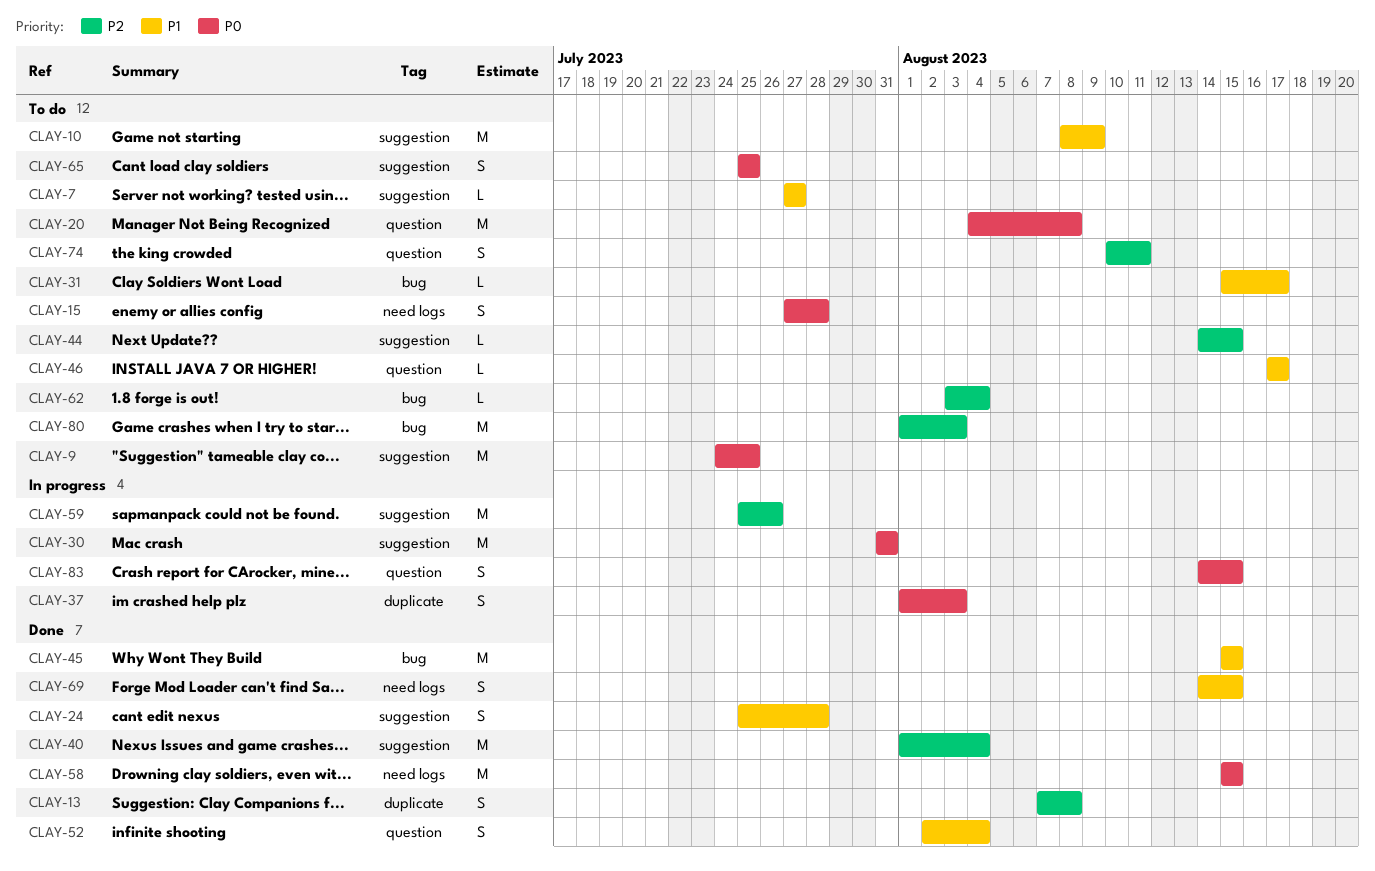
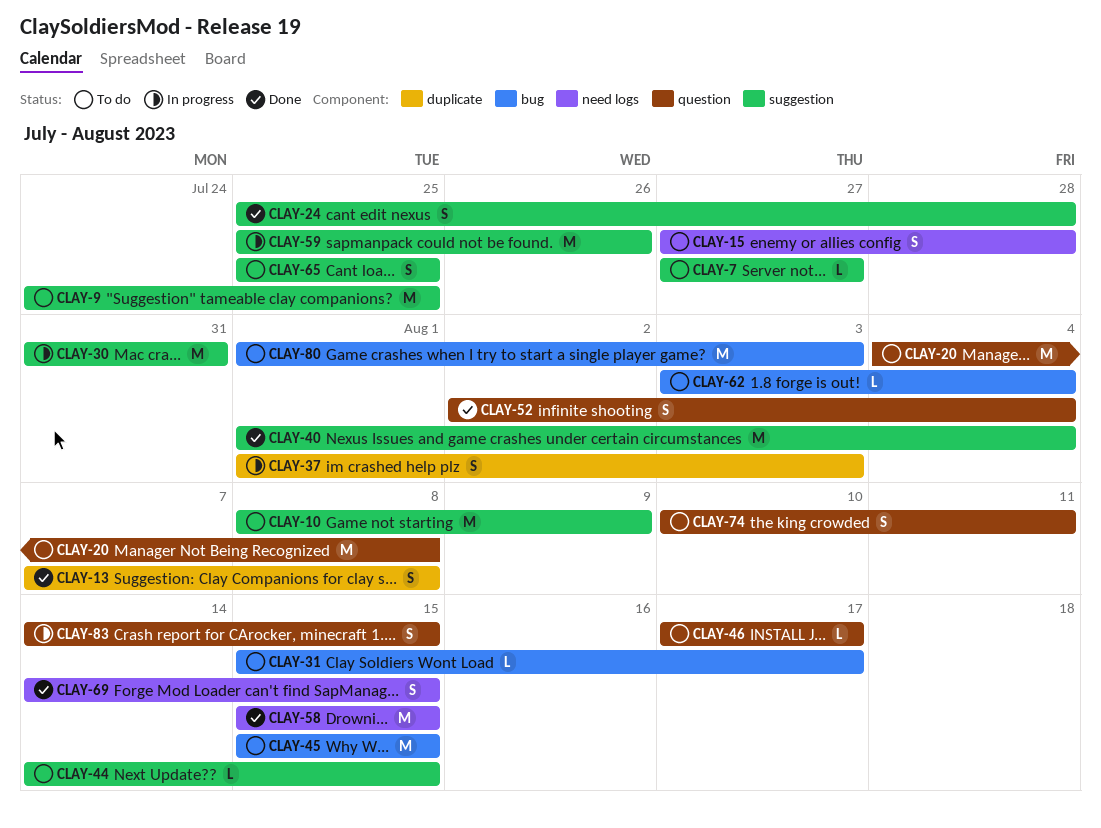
CLAY-45, status: Done -> To do

